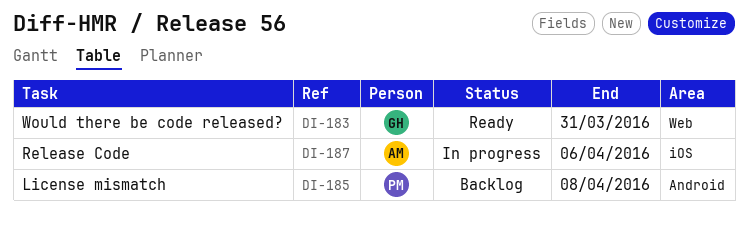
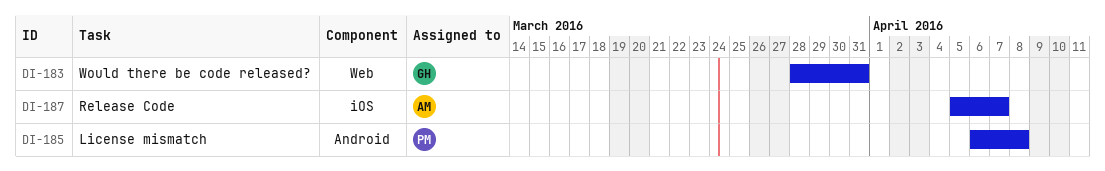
DI-187, due: Apr 6 -> Apr 7

